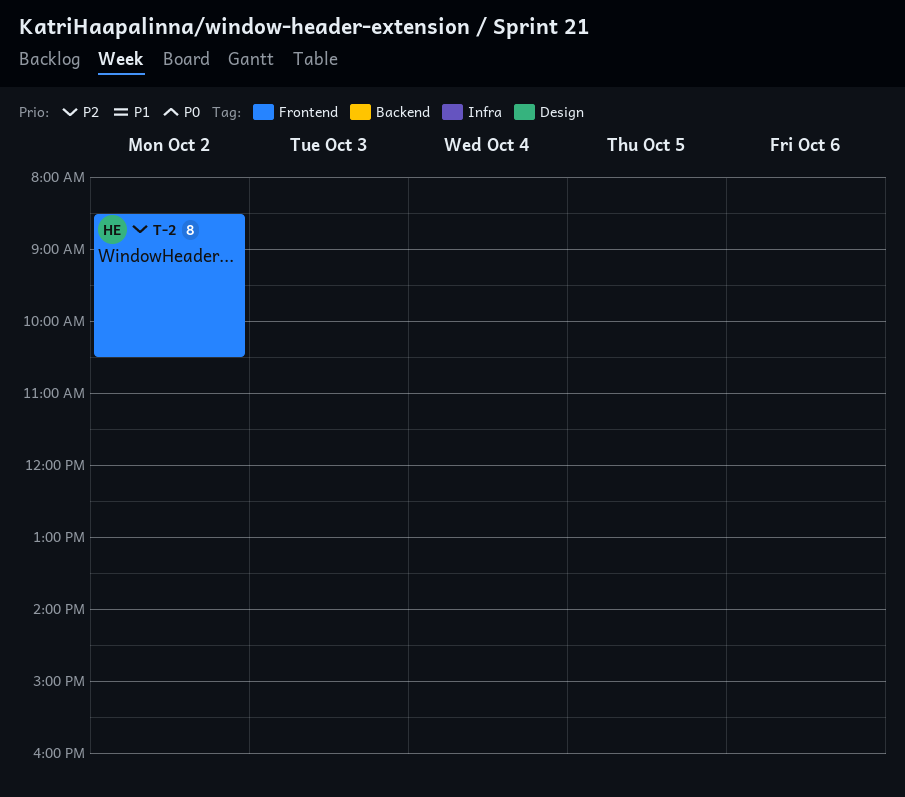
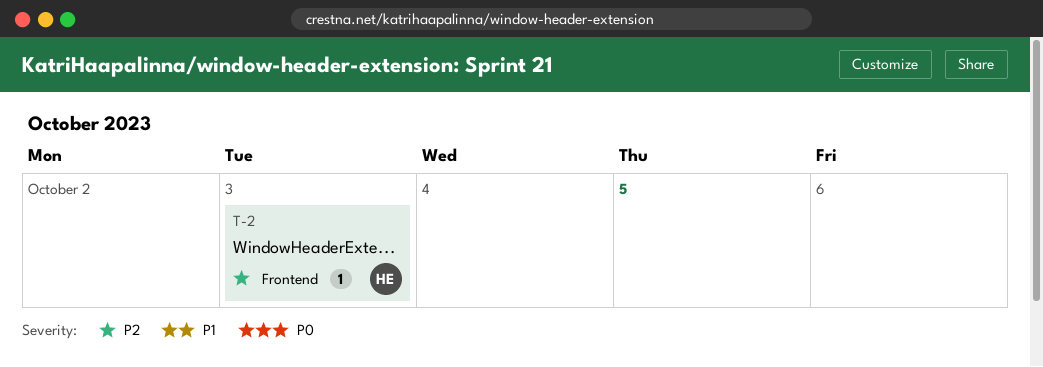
T-2, estimate: 8 -> 1
T-2, day: Oct 2 -> Oct 3

